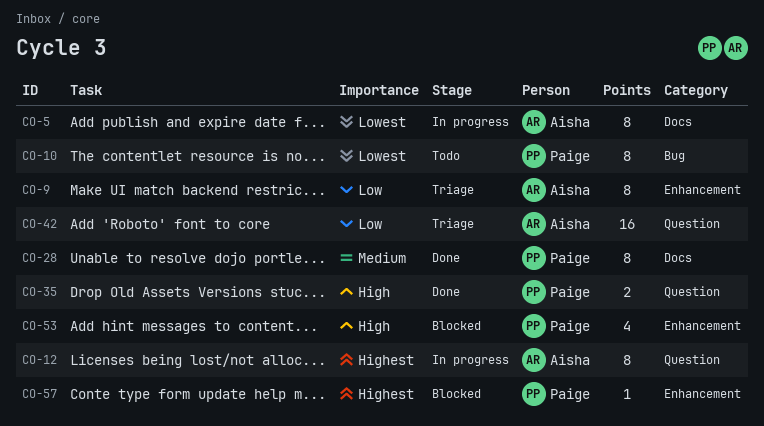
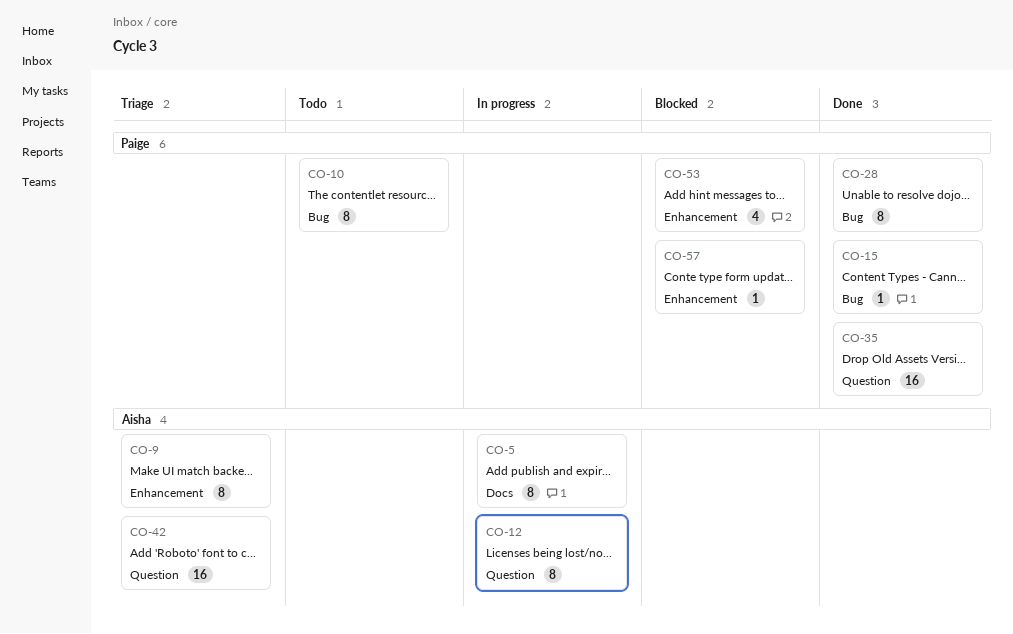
CO-15: none -> present
CO-28, label: Docs -> Bug
CO-35, estimate: 2 -> 16

